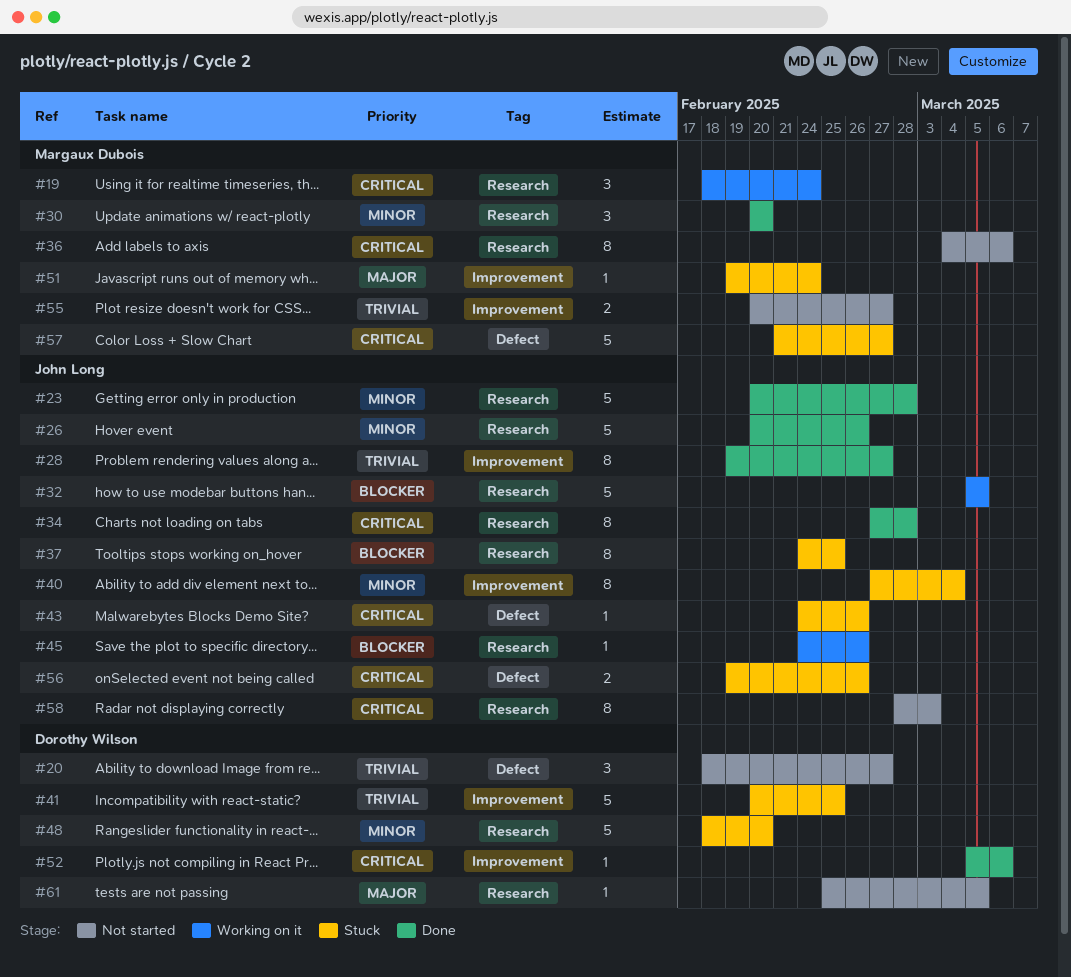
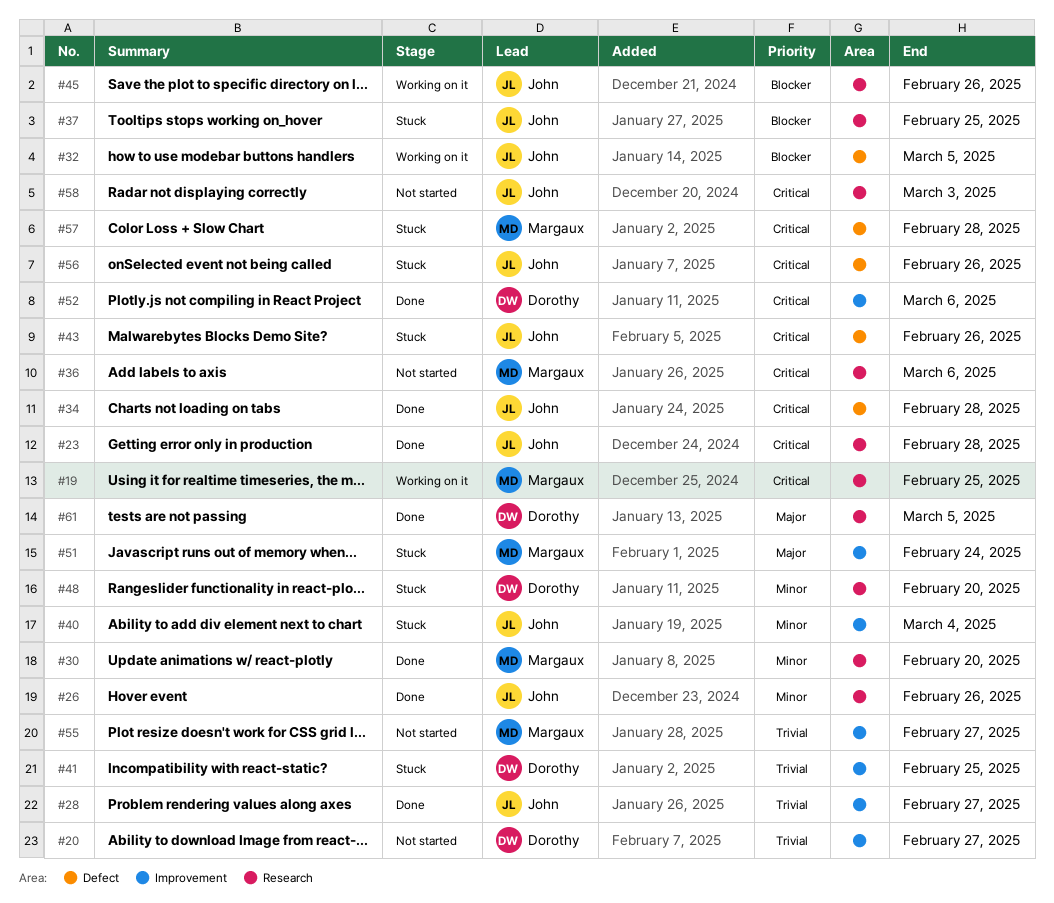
#19, due: Feb 24 -> Feb 25
#20, label: Defect -> Improvement
#23, priority: Minor -> Critical
#32, label: Research -> Defect
#34, label: Research -> Defect
#57, due: Feb 27 -> Feb 28
#61, status: Not started -> Done

